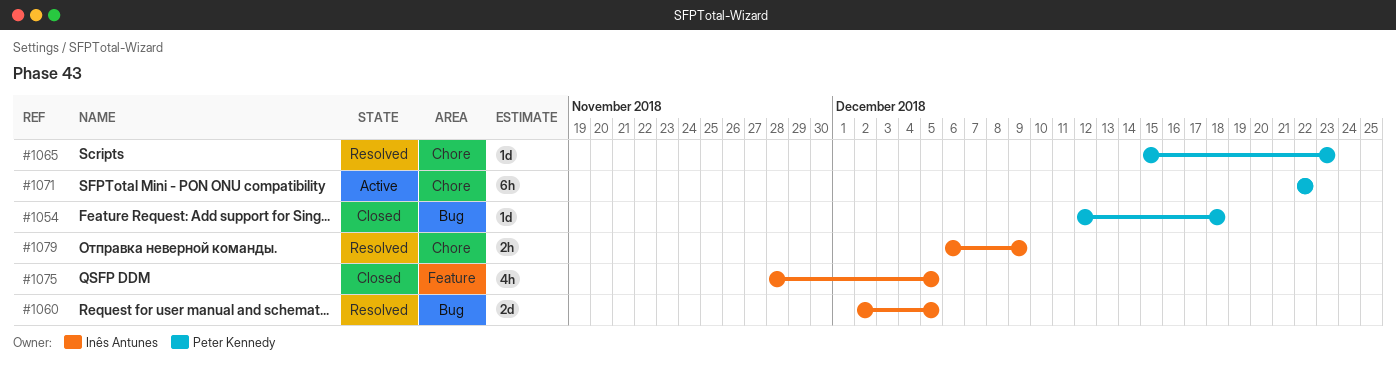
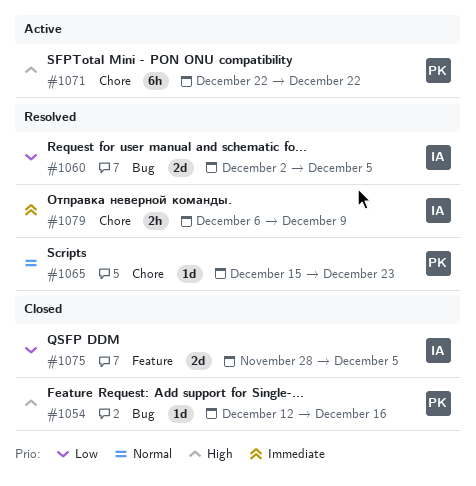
#1054, due: Dec 18 -> Dec 16
#1075, estimate: 4h -> 2d

